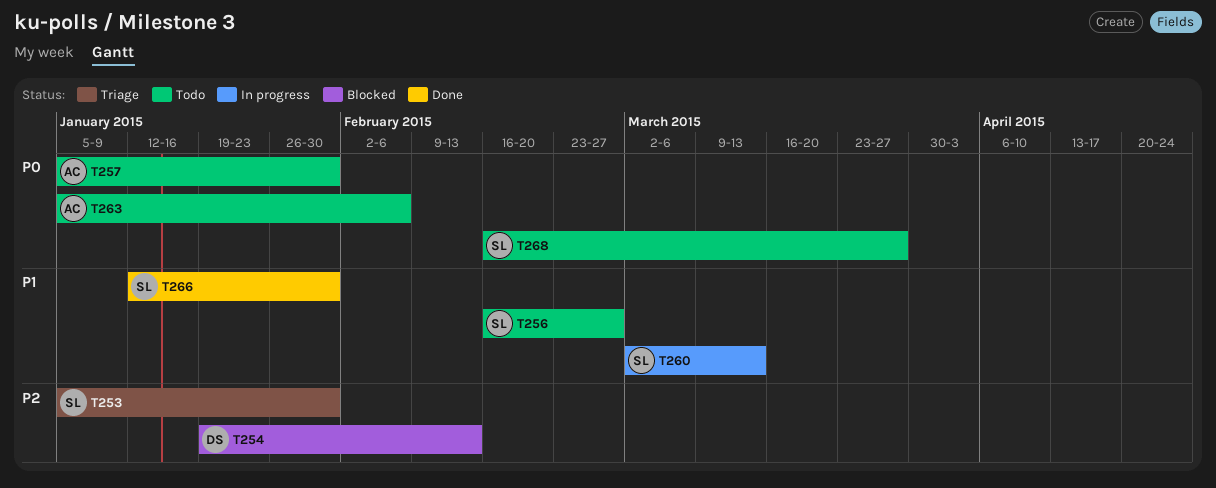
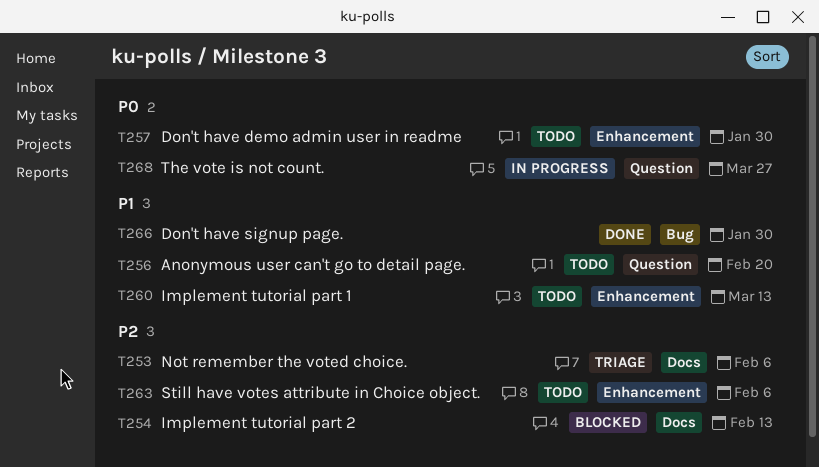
T253, due: Jan 30 -> Feb 6
T256, due: Feb 27 -> Feb 20
T260, status: In progress -> Todo
T263, priority: P0 -> P2
T268, status: Todo -> In progress

